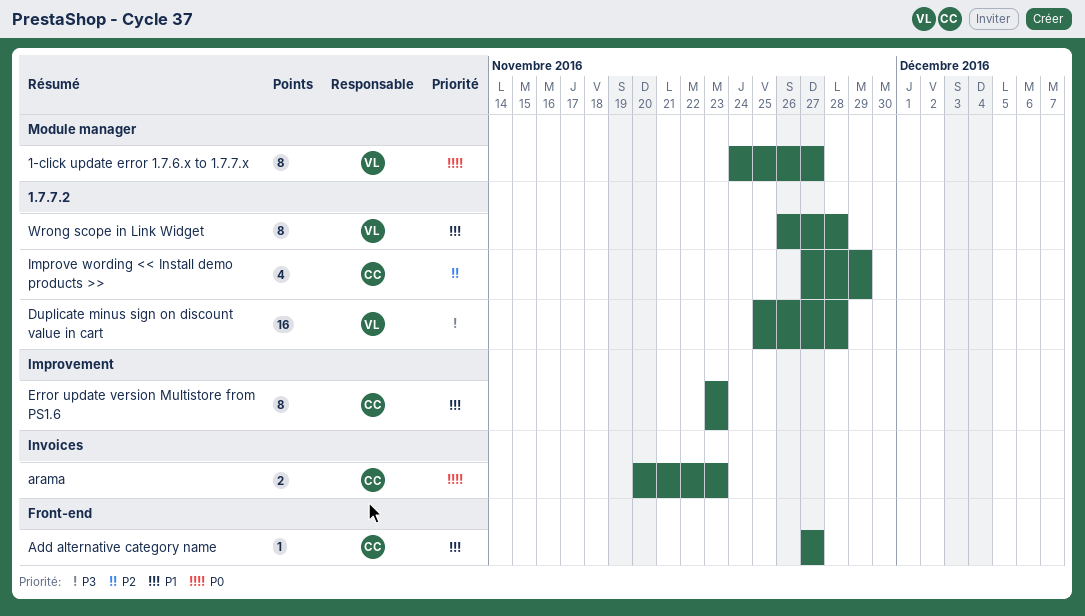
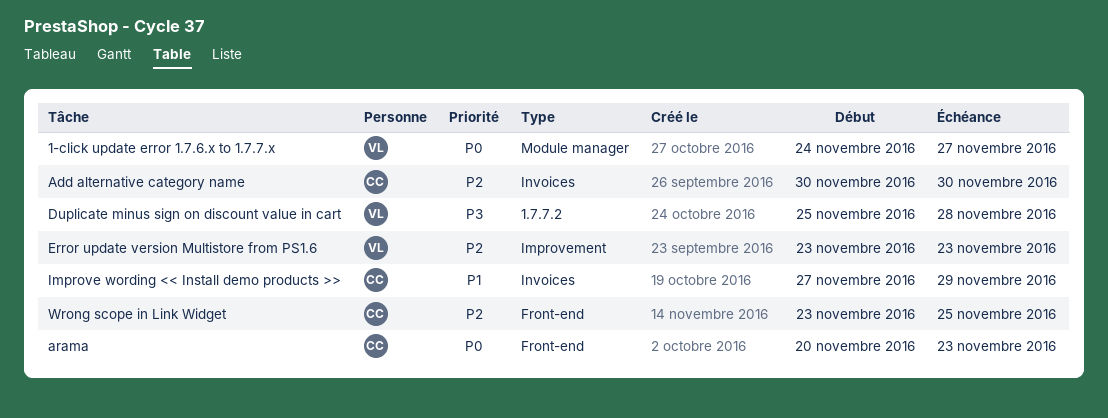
Add alternative category name, priority: P1 -> P2
Add alternative category name, label: Front-end -> Invoices
Add alternative category name, start: Nov 27 -> Nov 30
Add alternative category name, due: Nov 27 -> Nov 30
arama, label: Invoices -> Front-end
Error update version Multistore from PS1.6, owner: CC -> VL
Error update version Multistore from PS1.6, priority: P1 -> P2
Improve wording << Install demo products >>, priority: P2 -> P1
Improve wording << Install demo products >>, label: 1.7.7.2 -> Invoices
Wrong scope in Link Widget, owner: VL -> CC
Wrong scope in Link Widget, priority: P1 -> P2
Wrong scope in Link Widget, label: 1.7.7.2 -> Front-end
Wrong scope in Link Widget, start: Nov 26 -> Nov 23
Wrong scope in Link Widget, due: Nov 28 -> Nov 25

